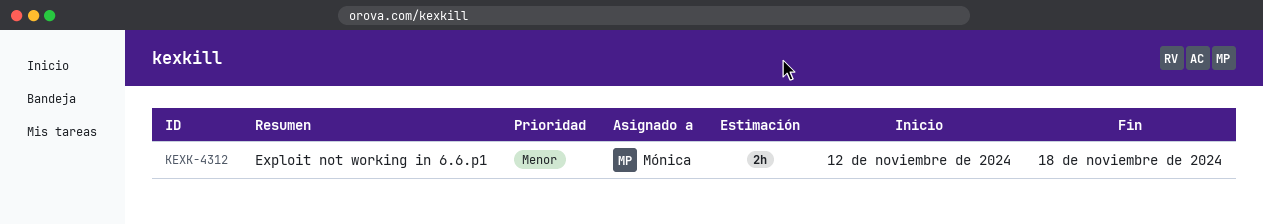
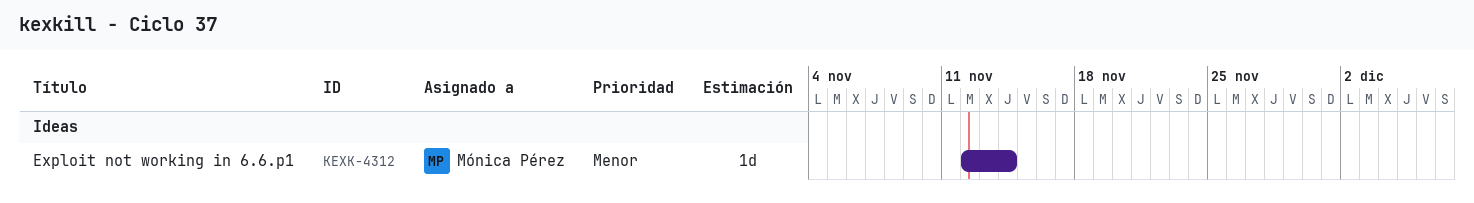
KEXK-4312, estimate: 2h -> 1d
KEXK-4312, due: Nov 18 -> Nov 14

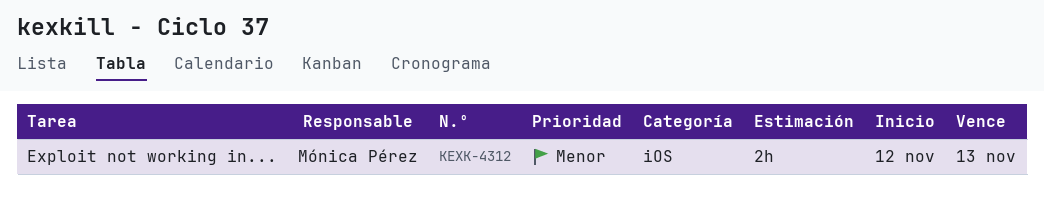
KEXK-4312, estimate: 1d -> 2h
KEXK-4312, due: Nov 14 -> Nov 13

